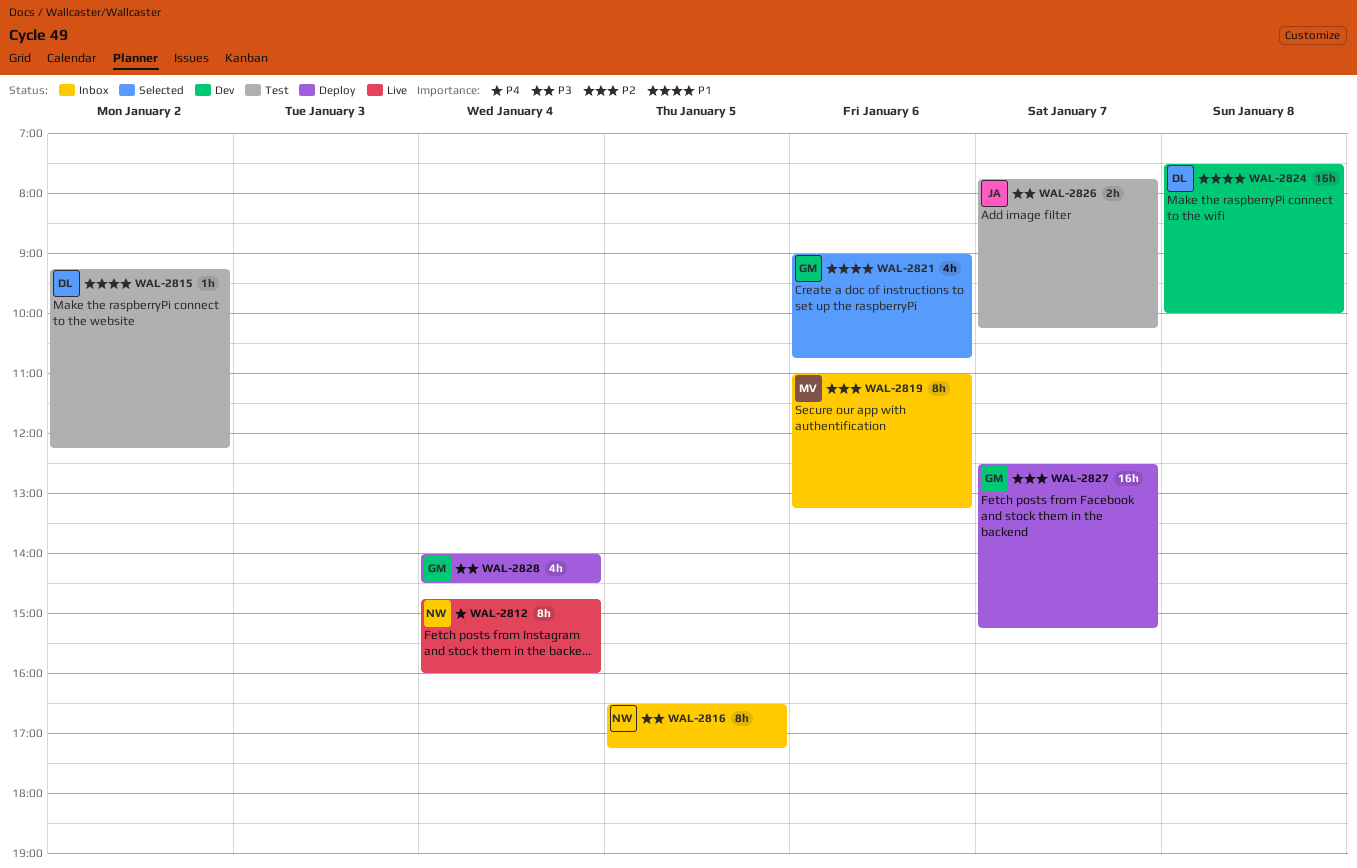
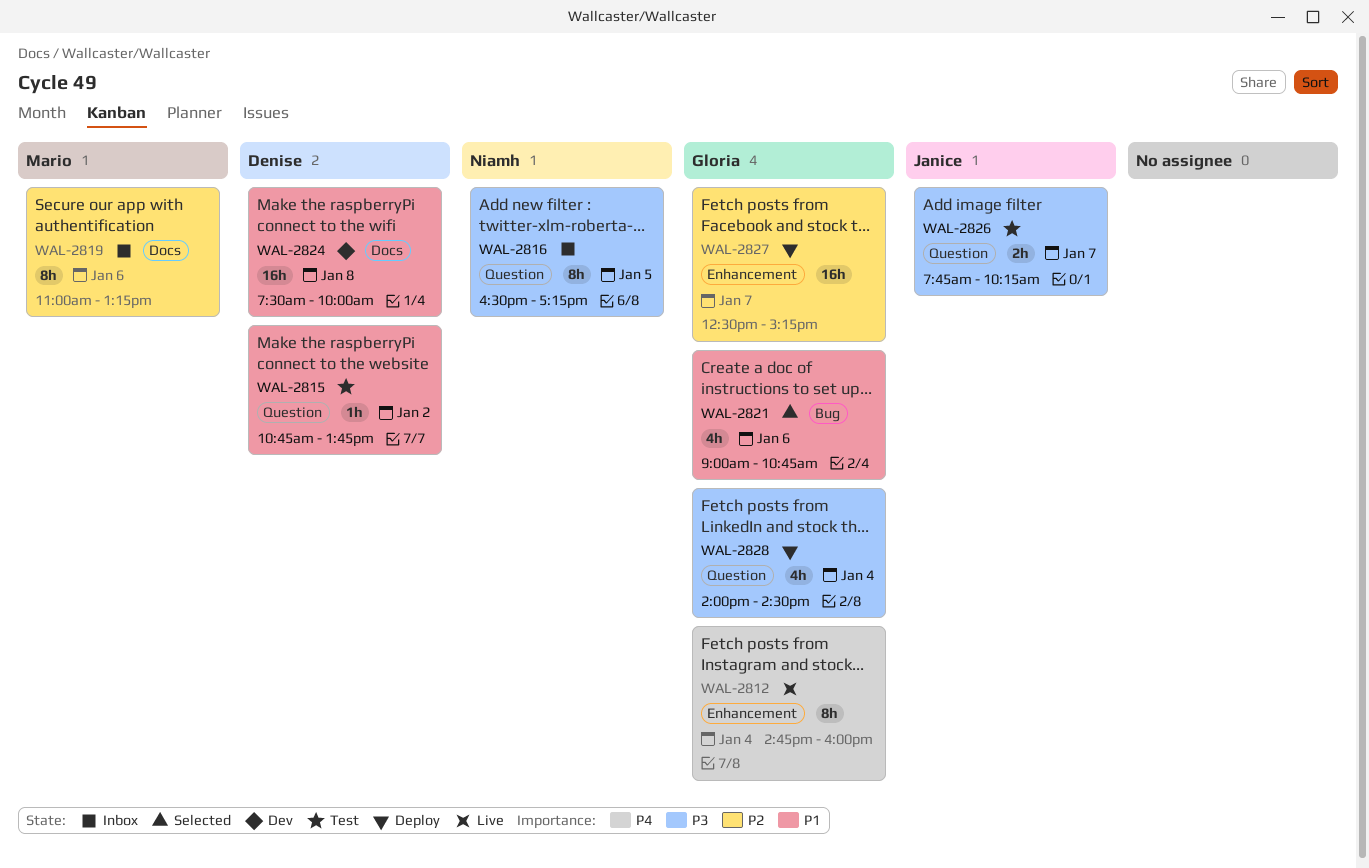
WAL-2812, owner: Niamh -> Gloria
WAL-2815, begins: 09:15 -> 10:45
WAL-2815, ends: 12:15 -> 13:45

